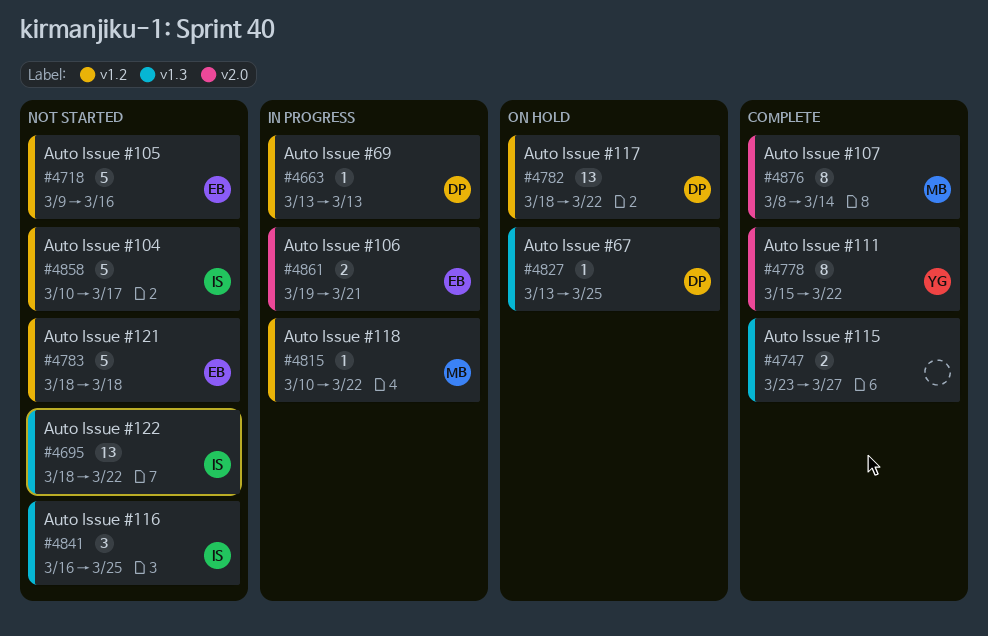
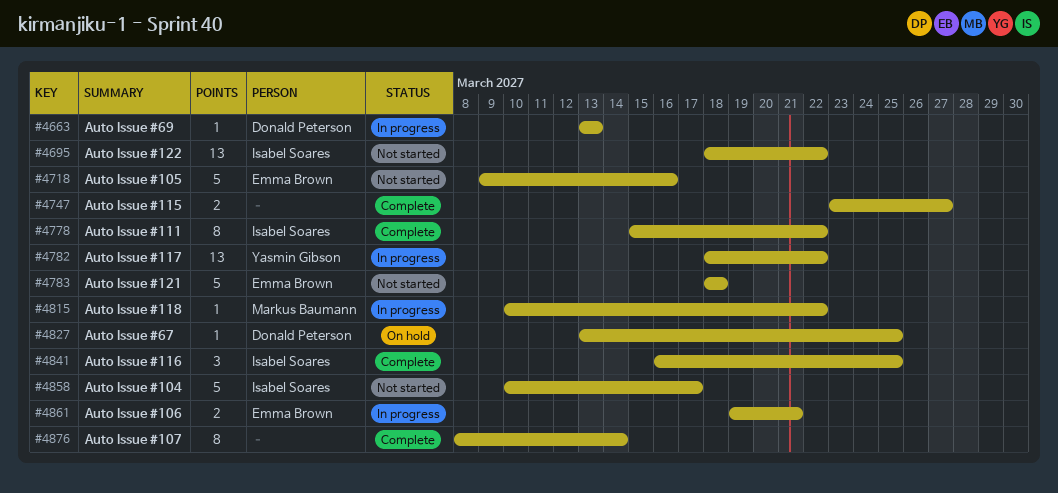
#4778, owner: Yasmin Gibson -> Isabel Soares
#4782, status: On hold -> In progress
#4782, owner: Donald Peterson -> Yasmin Gibson
#4841, status: Not started -> Complete
#4876, owner: Markus Baumann -> none

